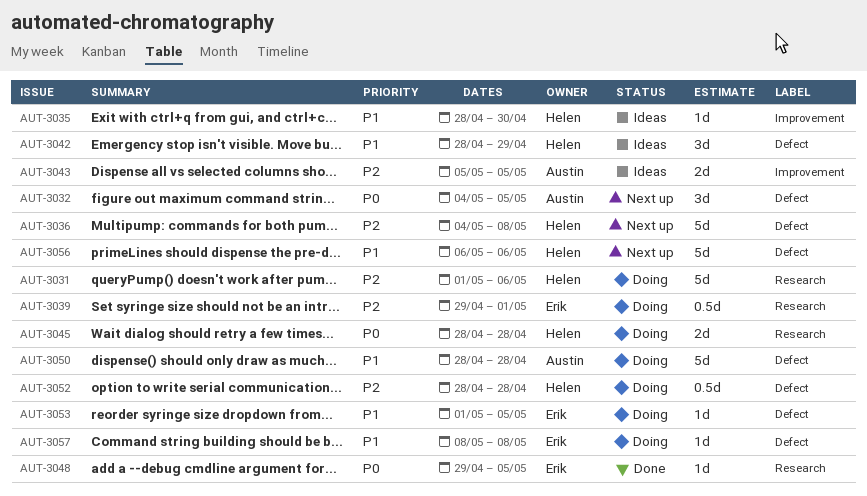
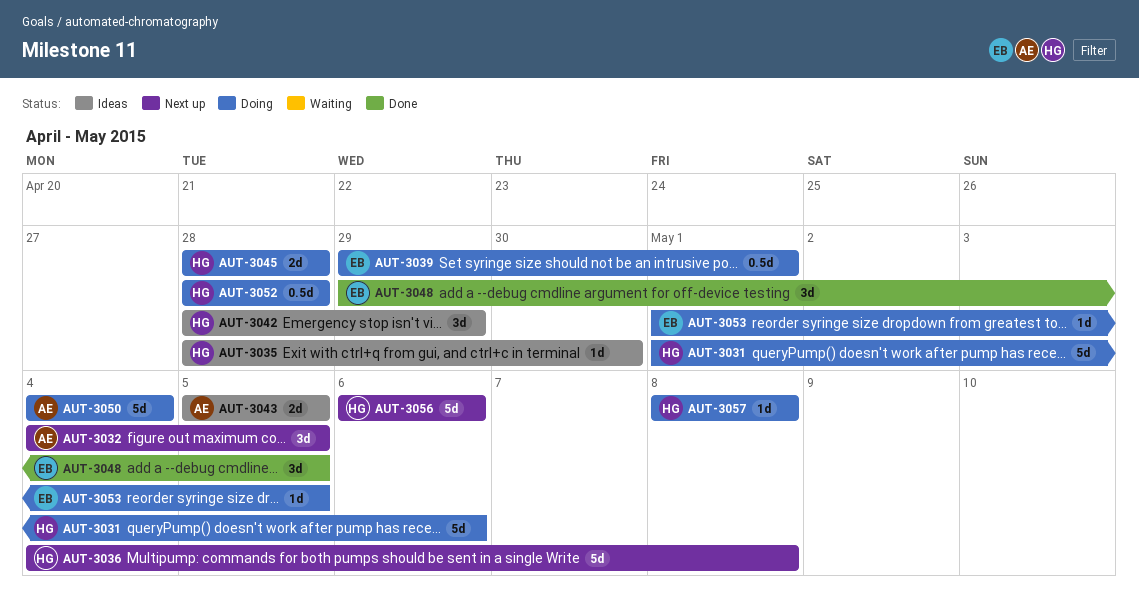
AUT-3048, estimate: 1d -> 3d
AUT-3050, start: Apr 28 -> May 4
AUT-3050, due: Apr 28 -> May 4
AUT-3057, owner: Erik -> Helen

